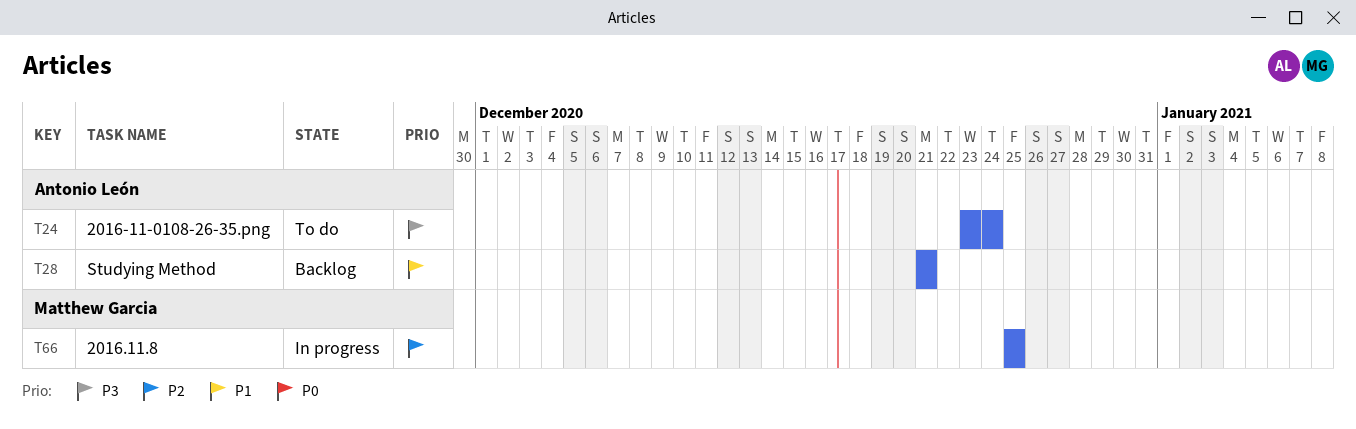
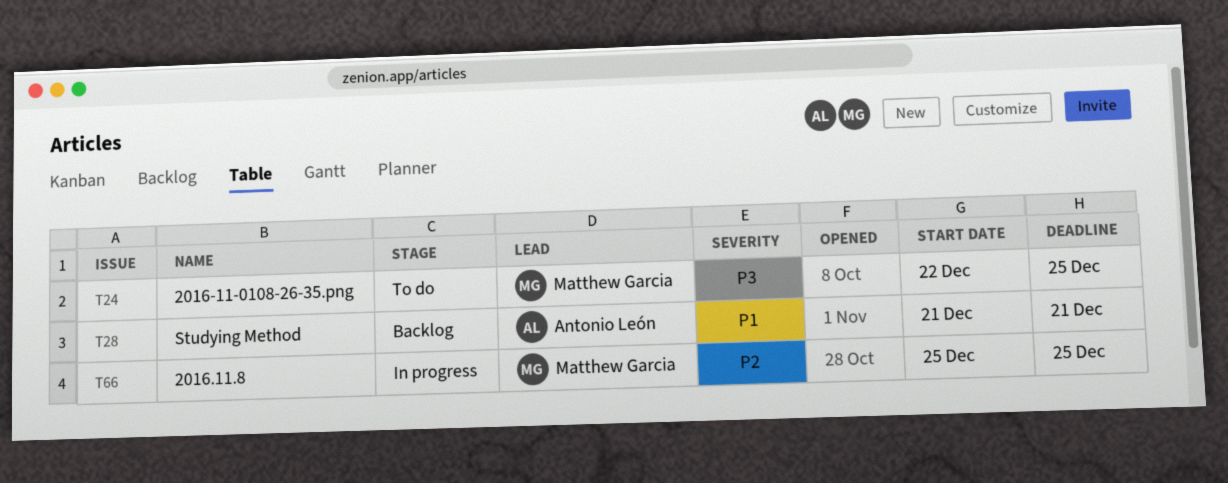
T24, owner: Antonio León -> Matthew Garcia
T24, start: Dec 23 -> Dec 22
T24, due: Dec 24 -> Dec 25

